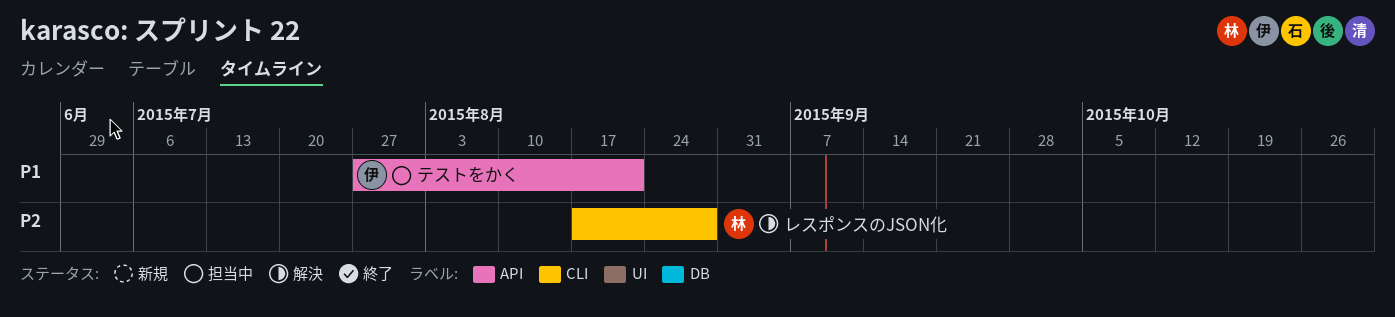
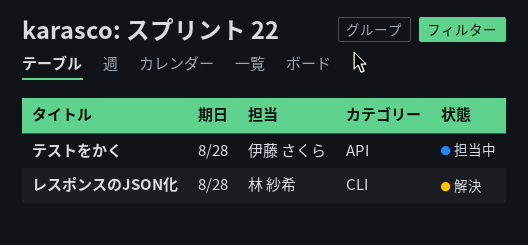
テストをかく, due: Aug 21 -> Aug 28

